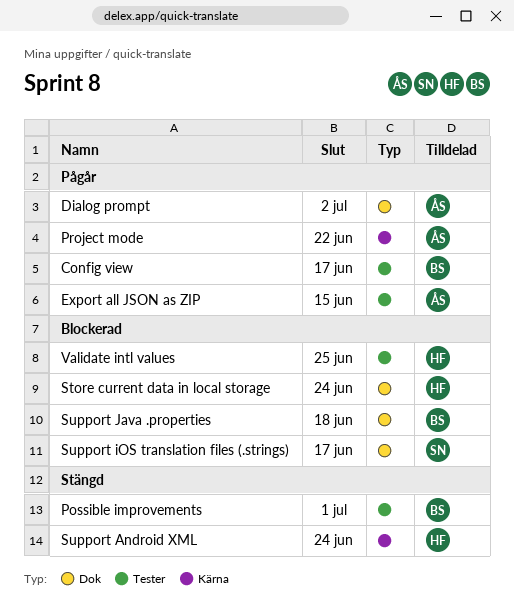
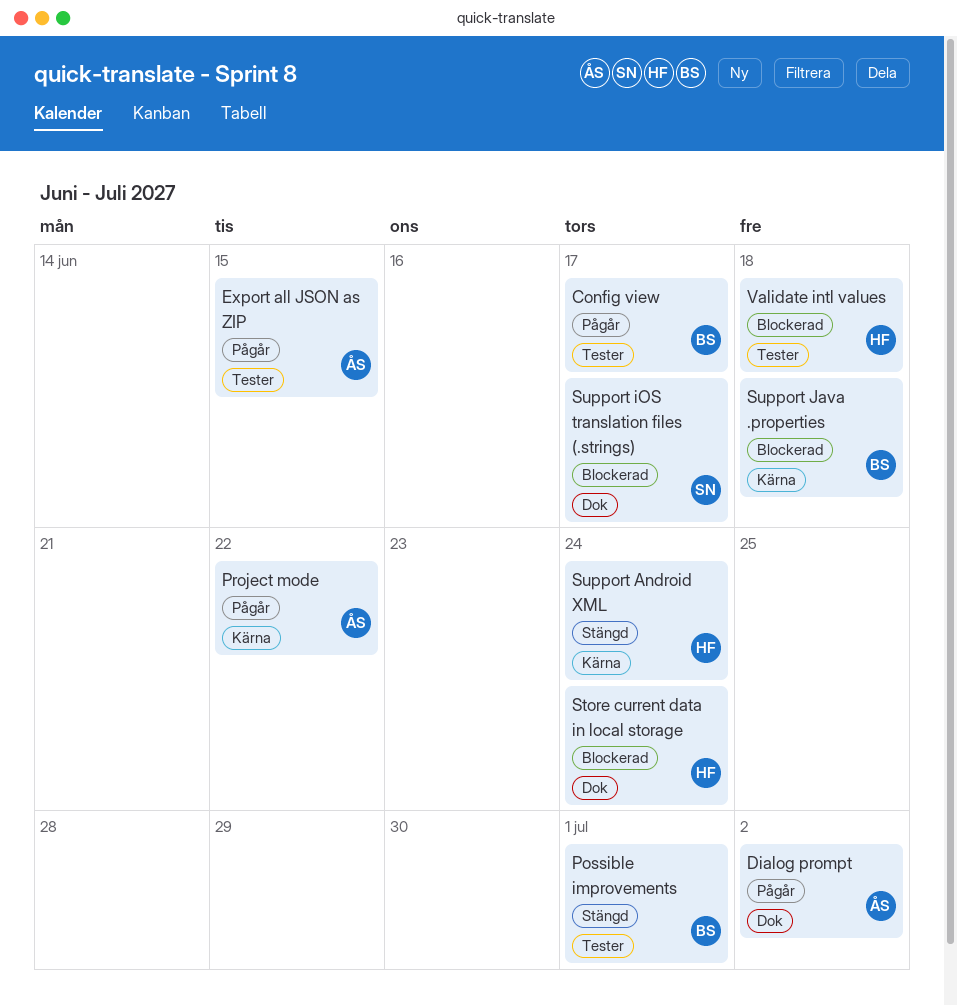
Support Java .properties, label: Dok -> Kärna
Validate intl values, due: Jun 25 -> Jun 18

